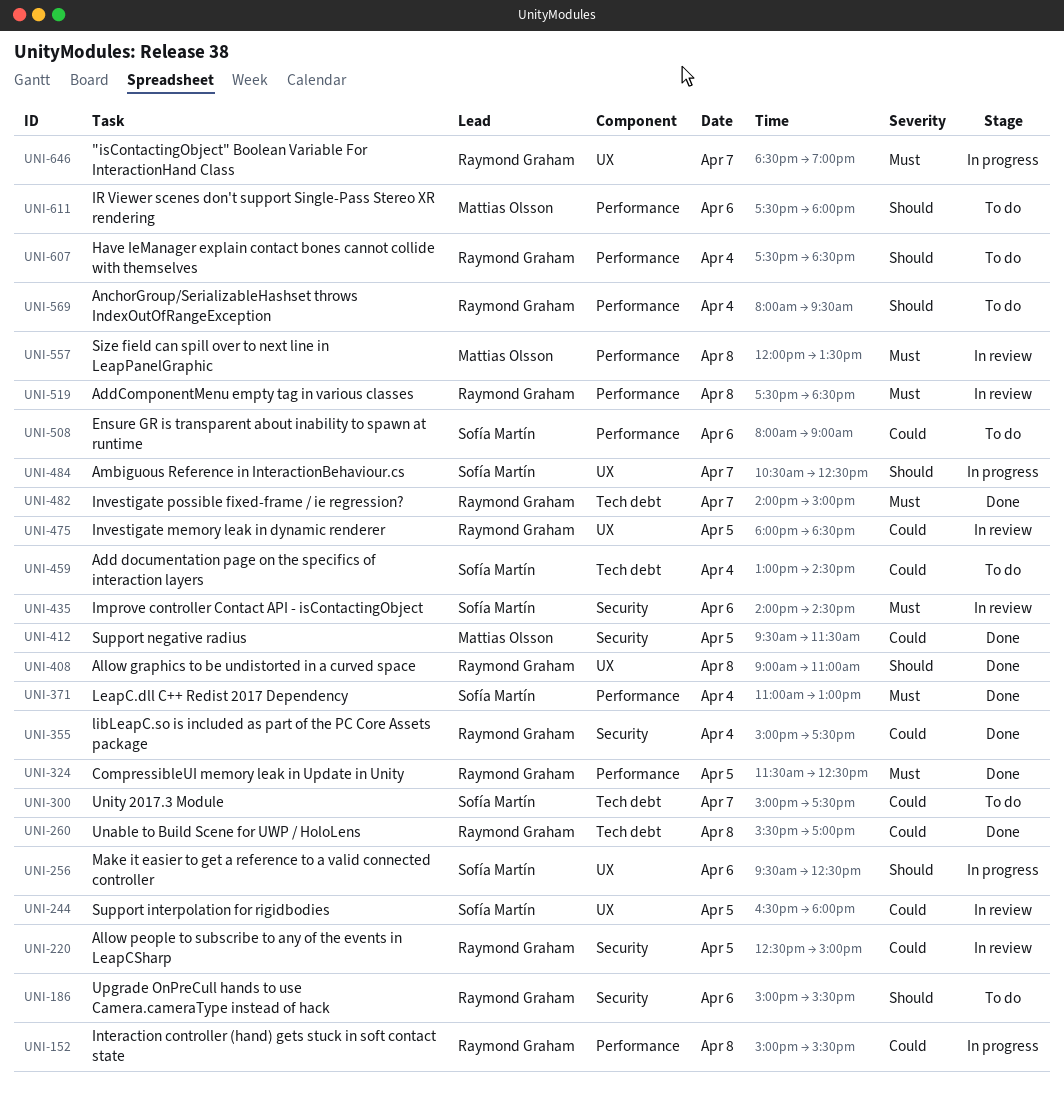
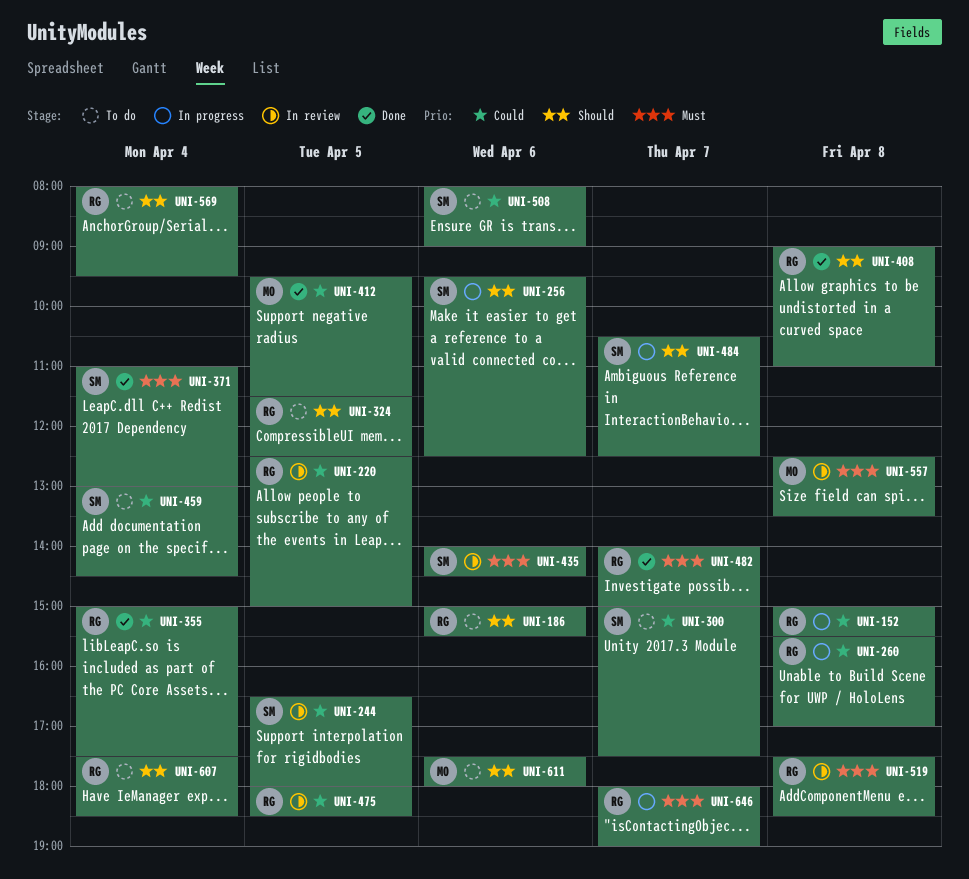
UNI-260, status: Done -> In progress
UNI-324, status: Done -> To do
UNI-324, priority: Must -> Should
UNI-557, begins: 12:00 -> 12:30
UNI-646, begins: 18:30 -> 18:00

